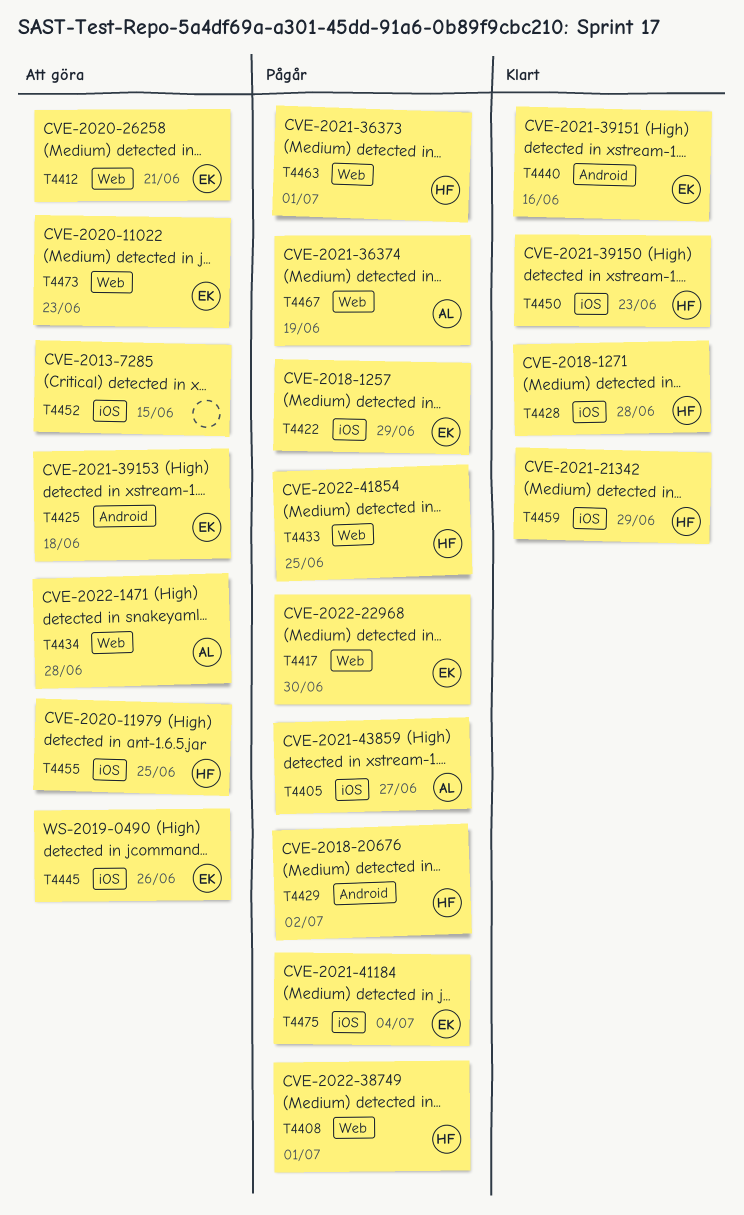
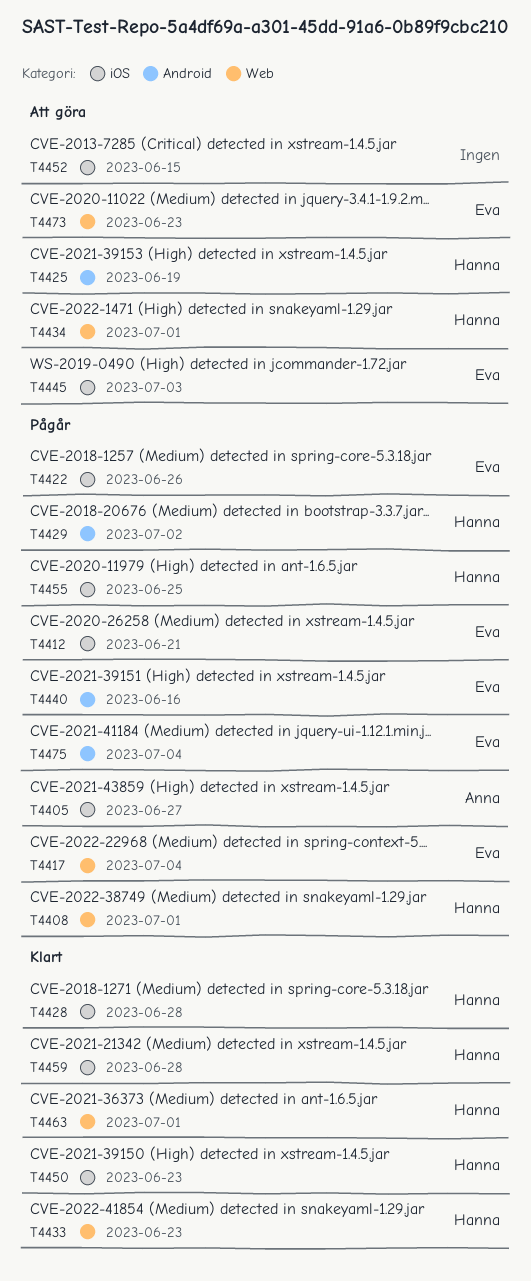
T4412, status: Att göra -> Pågår
T4412, label: Web -> iOS
T4417, due: Jun 30 -> Jul 4
T4422, due: Jun 29 -> Jun 26
T4425, owner: Eva -> Hanna
T4425, due: Jun 18 -> Jun 19
T4433, status: Pågår -> Klart
T4433, due: Jun 25 -> Jun 23
T4434, owner: Anna -> Hanna
T4434, due: Jun 28 -> Jul 1
T4440, status: Klart -> Pågår
T4445, due: Jun 26 -> Jul 3
T4455, status: Att göra -> Pågår
T4459, due: Jun 29 -> Jun 28
T4463, status: Pågår -> Klart
T4467: present -> none
T4475, label: iOS -> Android

